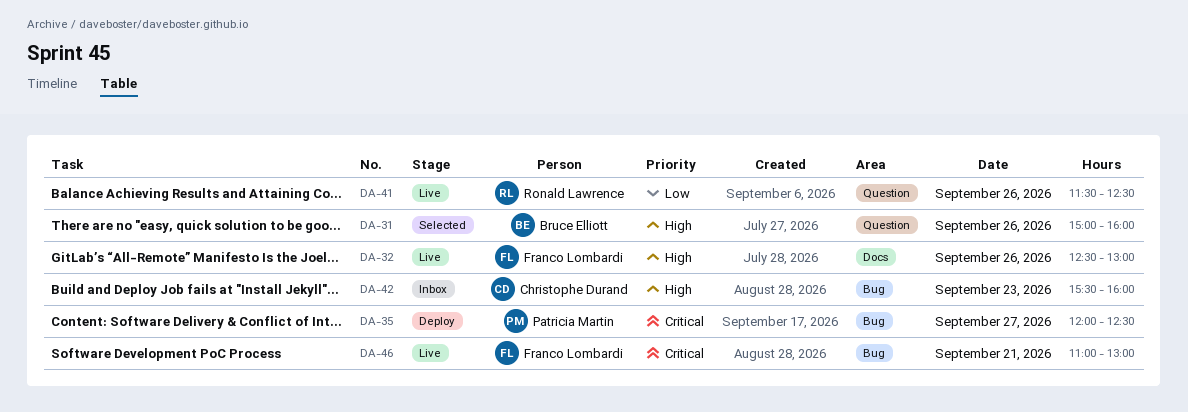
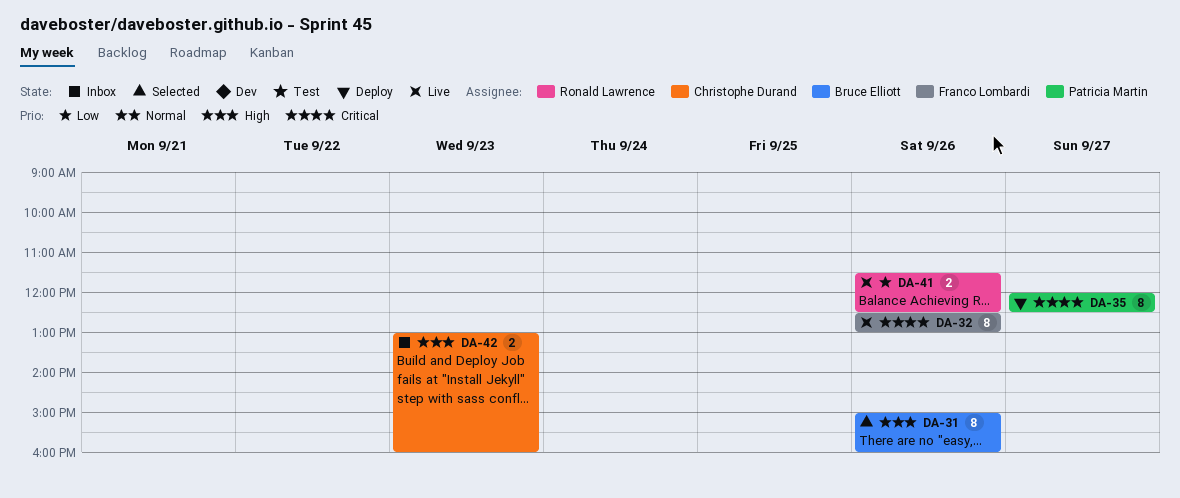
DA-32, priority: High -> Critical
DA-42, begins: 15:30 -> 13:00
DA-46: present -> none

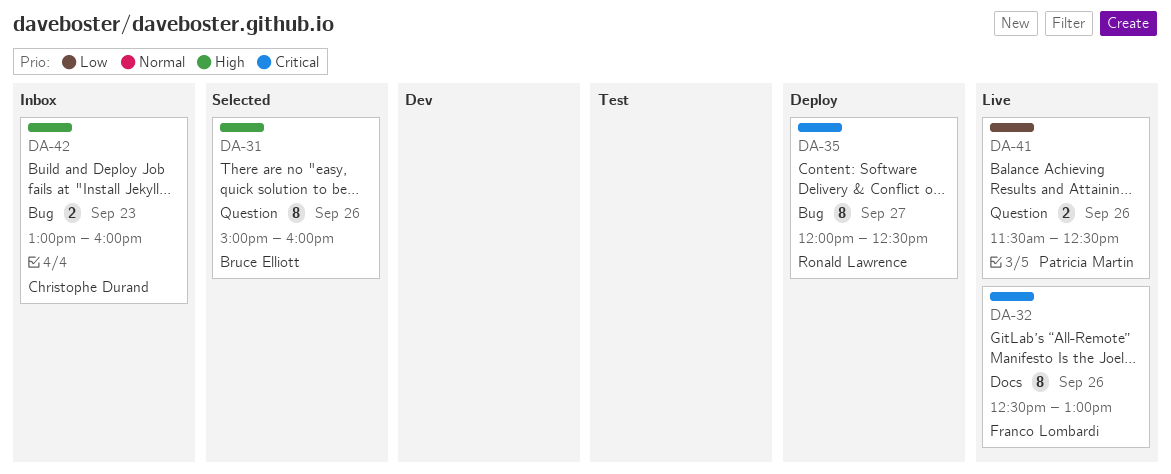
DA-35, owner: Patricia Martin -> Ronald Lawrence
DA-41, owner: Ronald Lawrence -> Patricia Martin

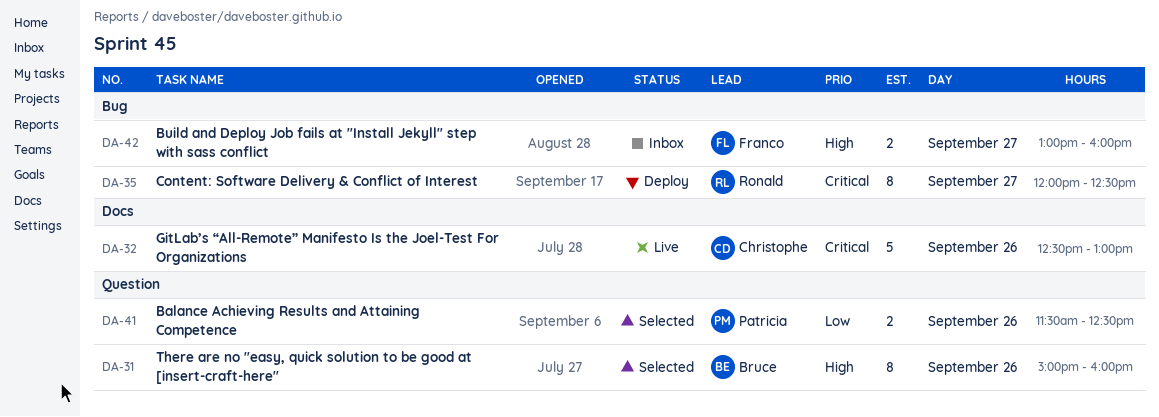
DA-32, owner: Franco Lombardi -> Christophe Durand
DA-32, estimate: 8 -> 5
DA-41, status: Live -> Selected
DA-42, owner: Christophe Durand -> Franco Lombardi
DA-42, day: Sep 23 -> Sep 27

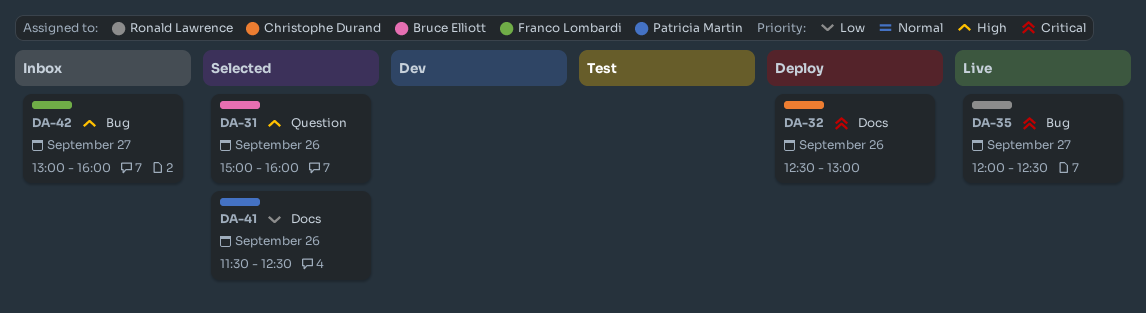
DA-32, status: Live -> Deploy
DA-35, status: Deploy -> Live
DA-41, label: Question -> Docs

